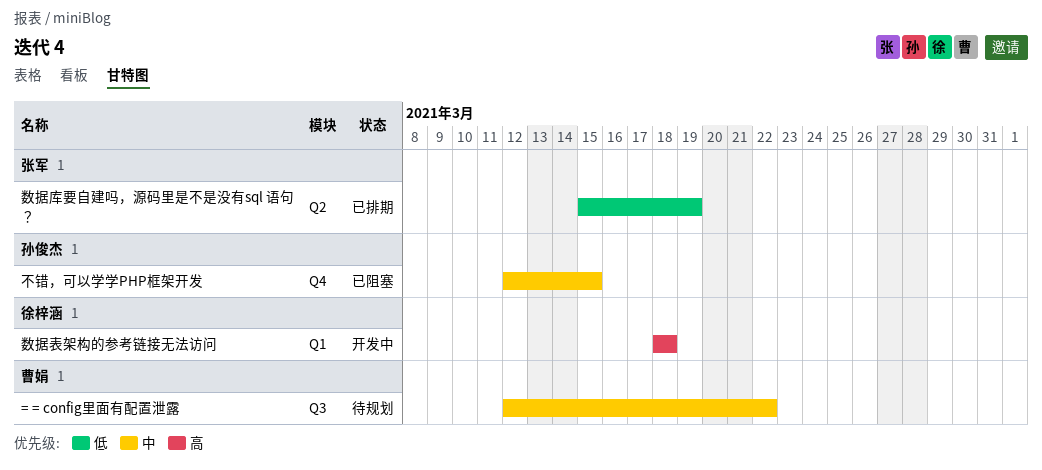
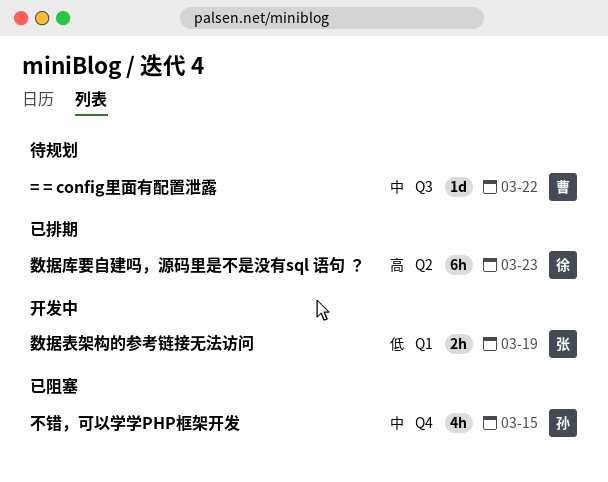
数据库要自建吗，源码里是不是没有sql 语句 ？, owner: 张军 -> 徐梓涵
数据库要自建吗，源码里是不是没有sql 语句 ？, priority: 低 -> 高
数据库要自建吗，源码里是不是没有sql 语句 ？, due: Mar 19 -> Mar 23
数据表架构的参考链接无法访问, owner: 徐梓涵 -> 张军
数据表架构的参考链接无法访问, priority: 高 -> 低
数据表架构的参考链接无法访问, due: Mar 18 -> Mar 19

